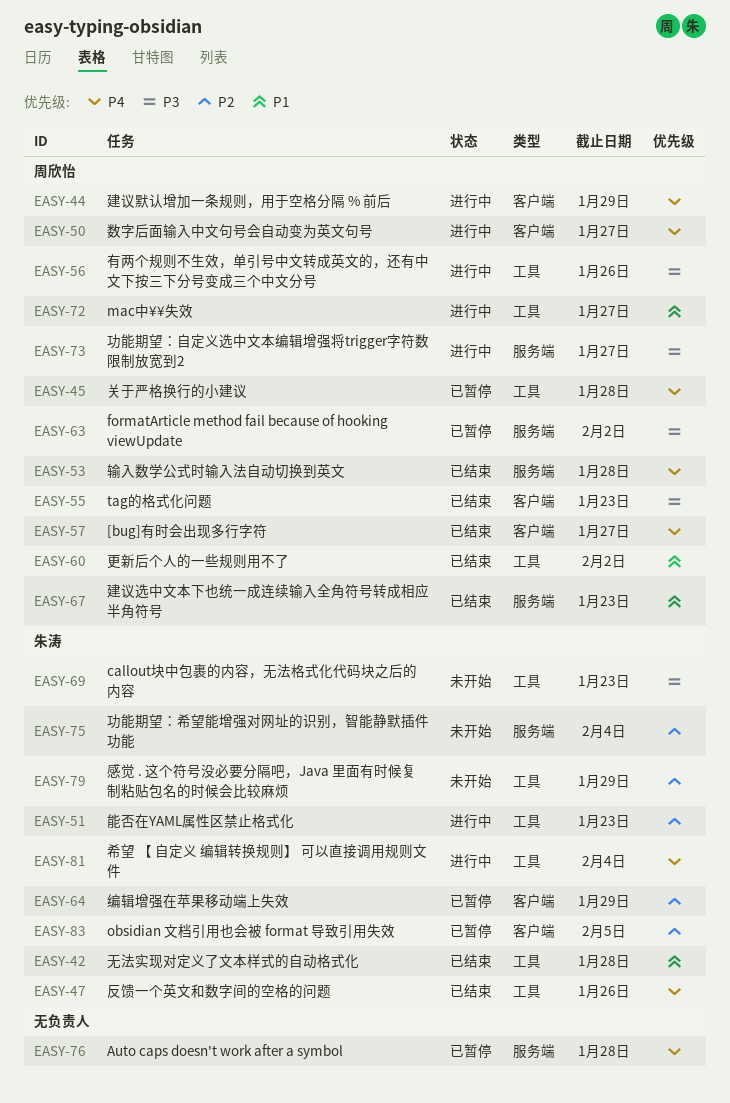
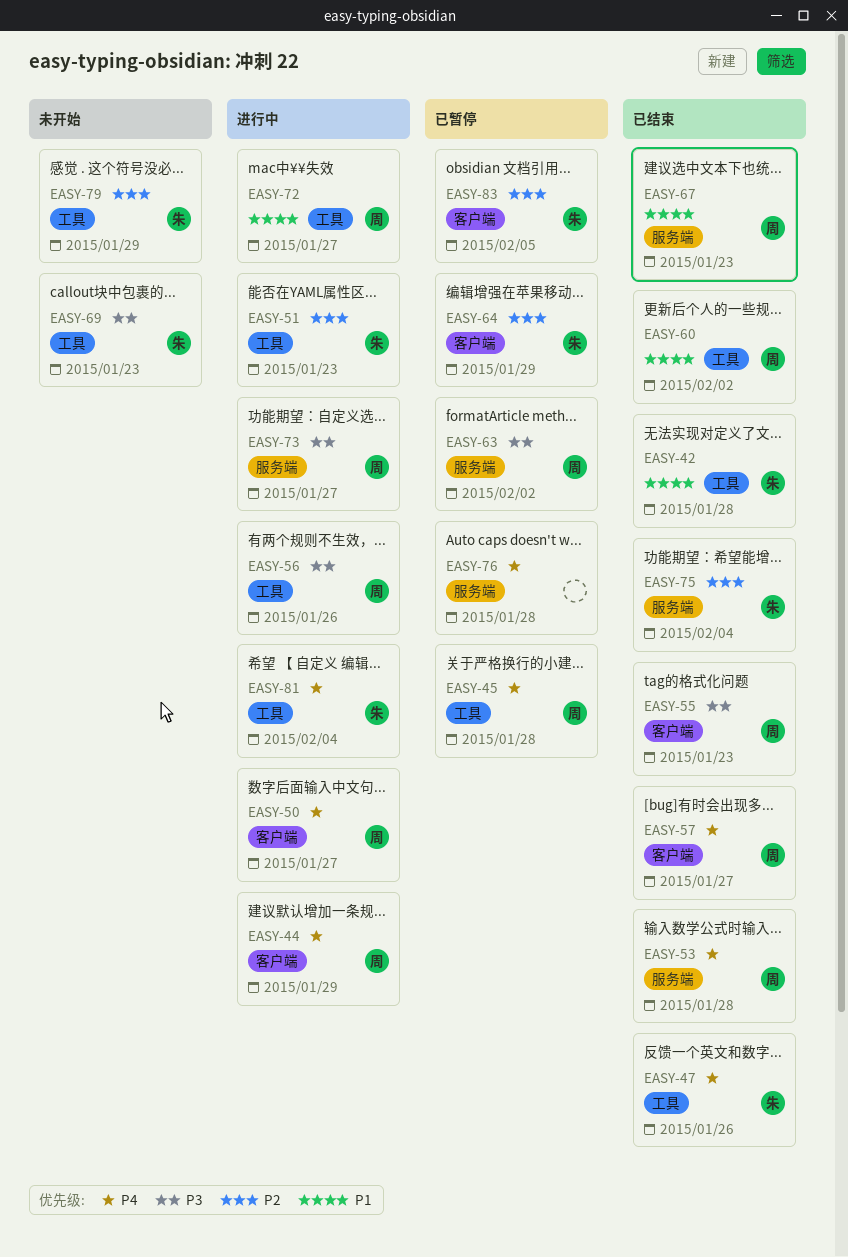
EASY-75, status: 未开始 -> 已结束

